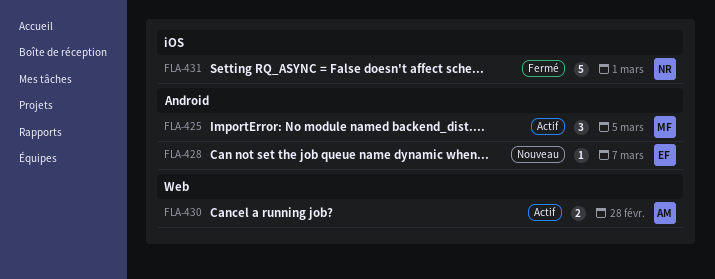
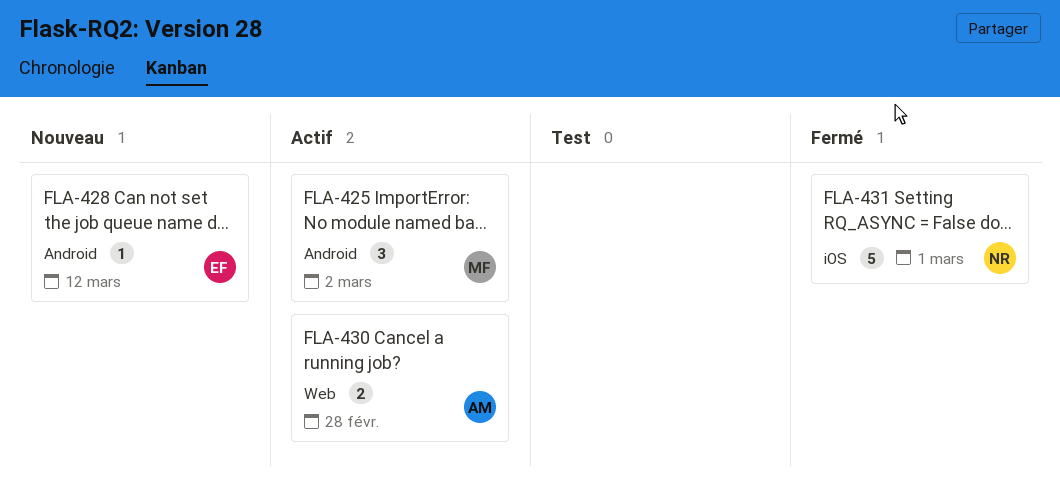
FLA-425, due: Mar 5 -> Mar 2
FLA-428, due: Mar 7 -> Mar 12

